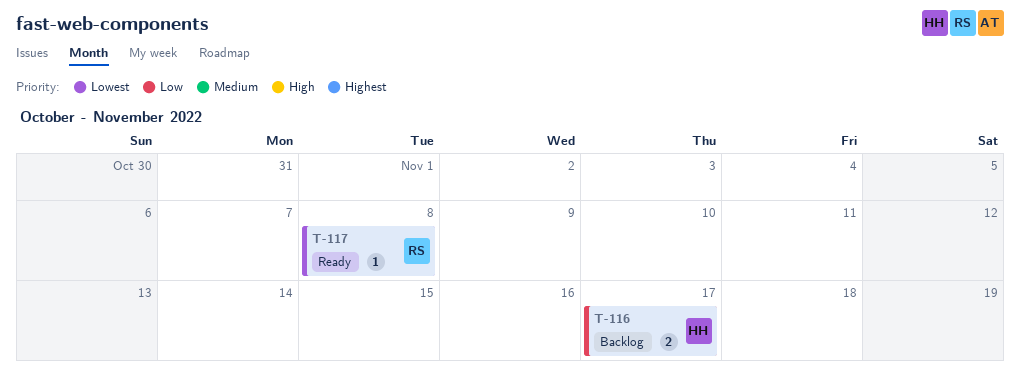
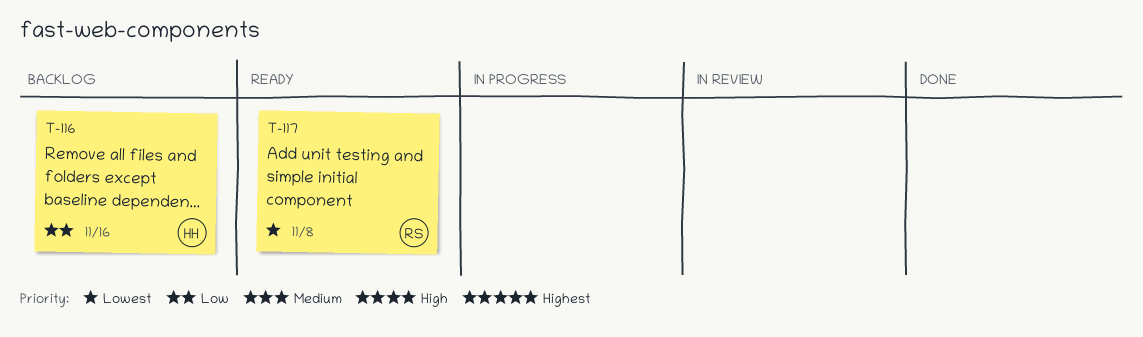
T-116, due: Nov 17 -> Nov 16

